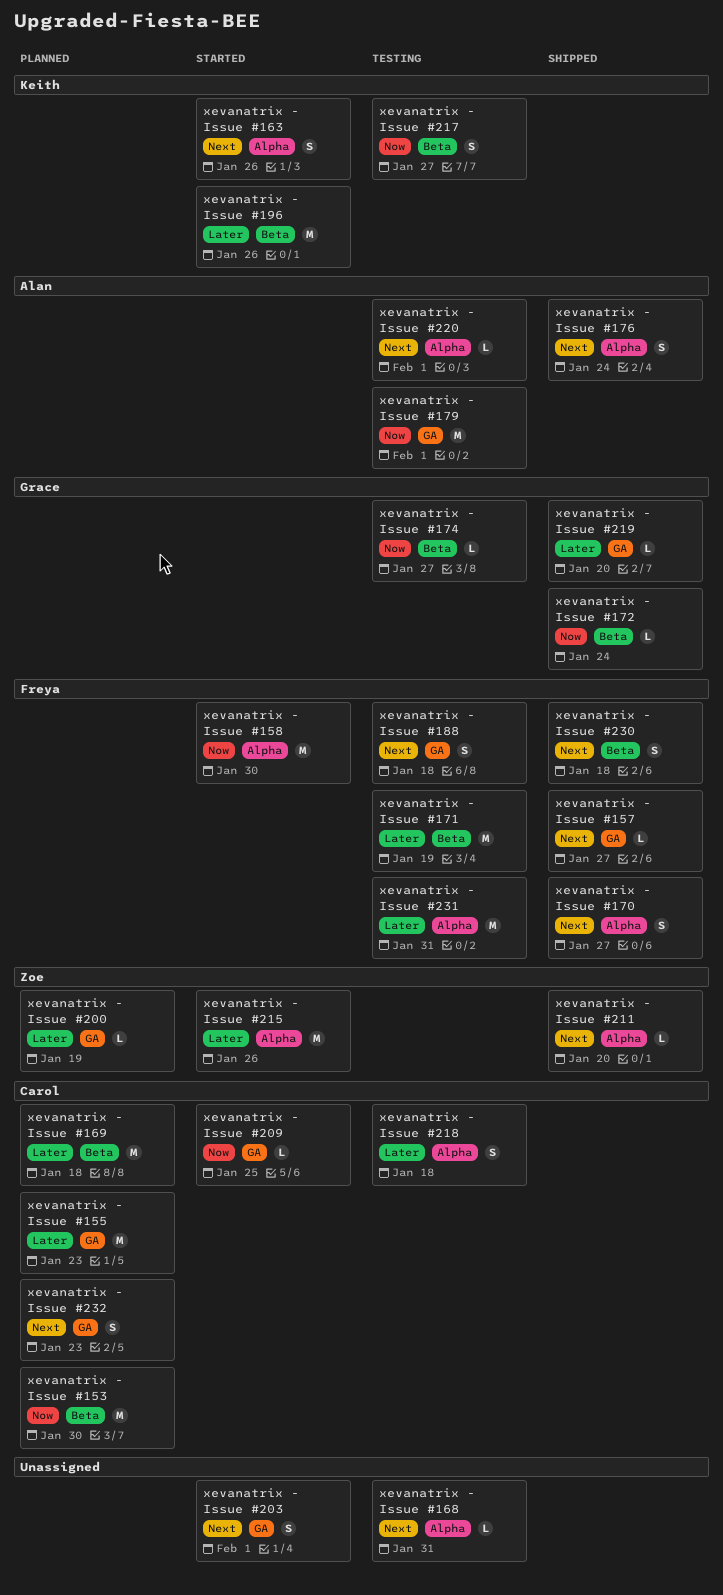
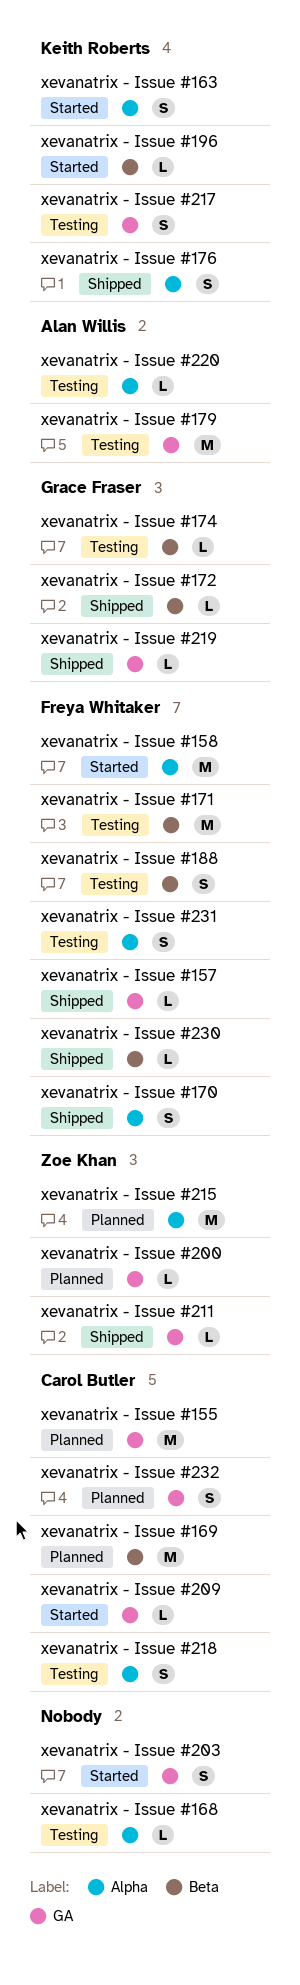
xevanatrix - Issue #153: present -> none
xevanatrix - Issue #176, owner: Alan Willis -> Keith Roberts
xevanatrix - Issue #188, label: GA -> Beta
xevanatrix - Issue #196, estimate: M -> L
xevanatrix - Issue #211, label: Alpha -> GA
xevanatrix - Issue #215, status: Started -> Planned
xevanatrix - Issue #217, label: Beta -> GA
xevanatrix - Issue #230, estimate: S -> L
xevanatrix - Issue #231, estimate: M -> S

